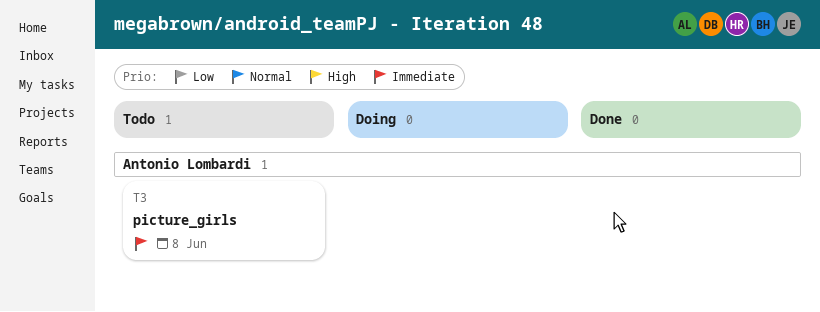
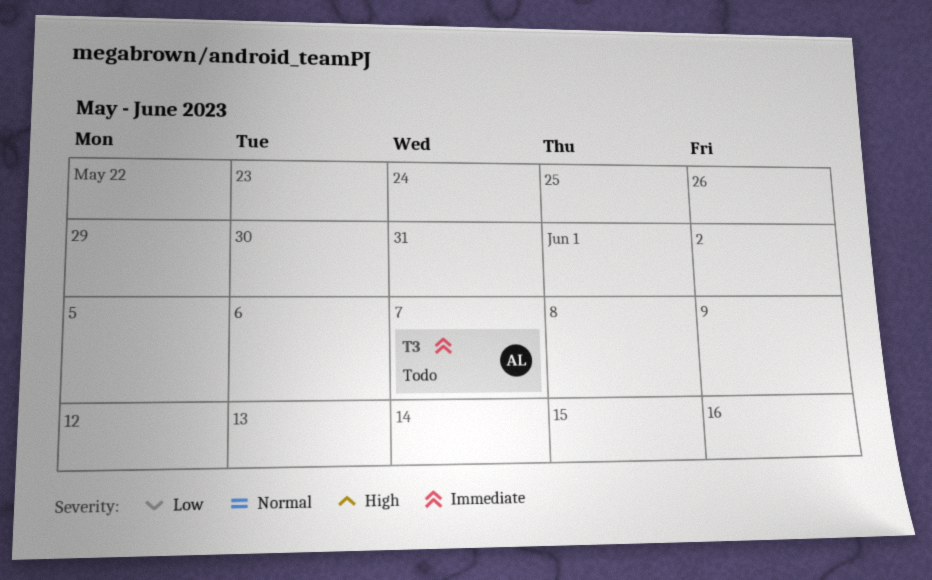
T3, due: Jun 8 -> Jun 7

